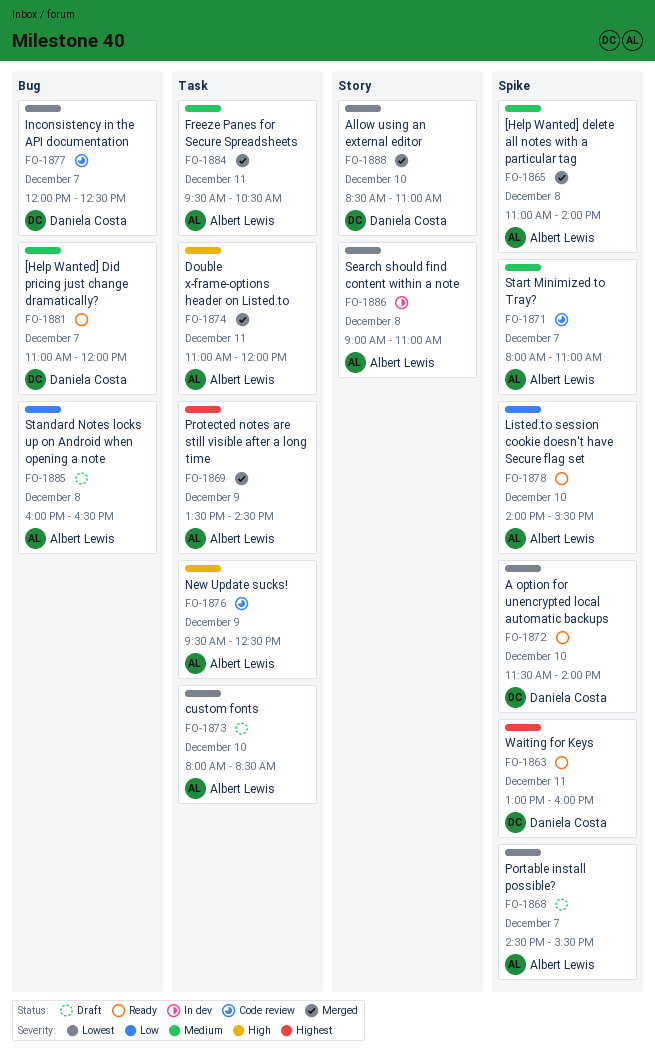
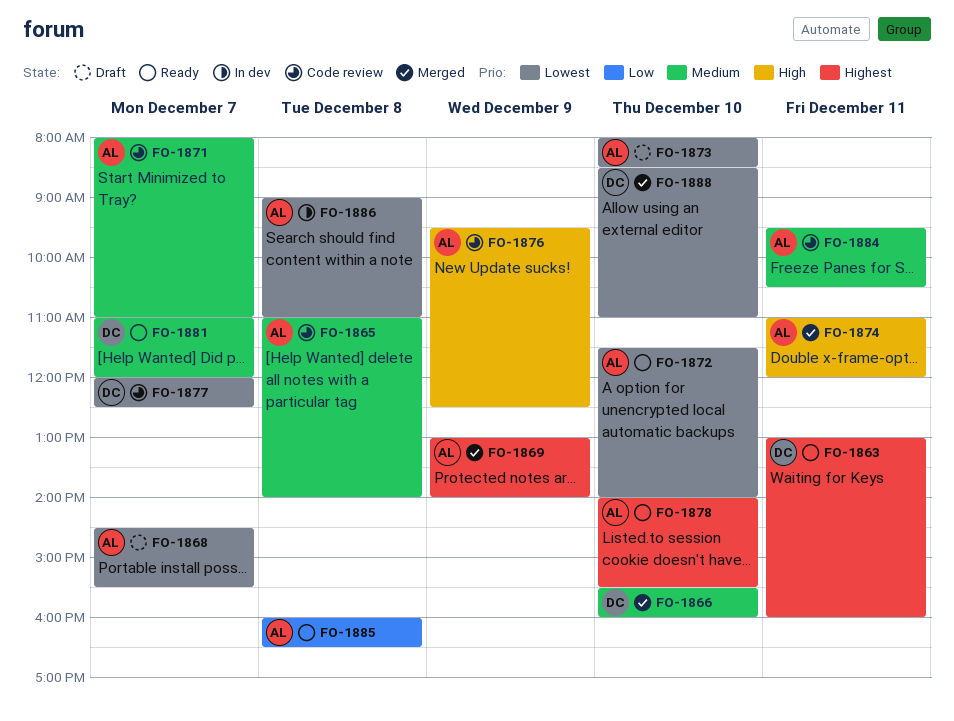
FO-1865, status: Merged -> Code review
FO-1866: none -> present
FO-1869, begins: 13:30 -> 13:00
FO-1869, ends: 14:30 -> 14:00
FO-1872, owner: Daniela Costa -> Albert Lewis
FO-1878, priority: Low -> Highest
FO-1884, status: Merged -> Code review
FO-1885, status: Draft -> Ready

